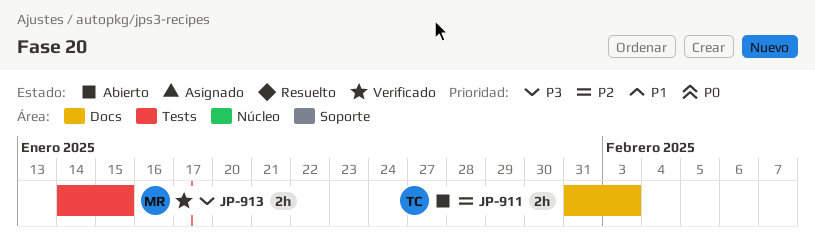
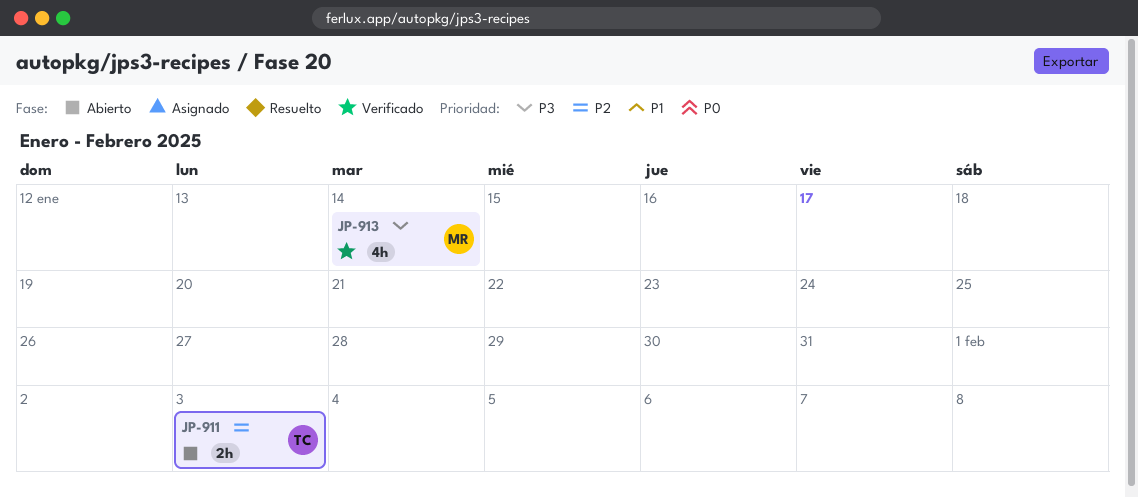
JP-913, estimate: 2h -> 4h
JP-913, due: Jan 15 -> Jan 14

